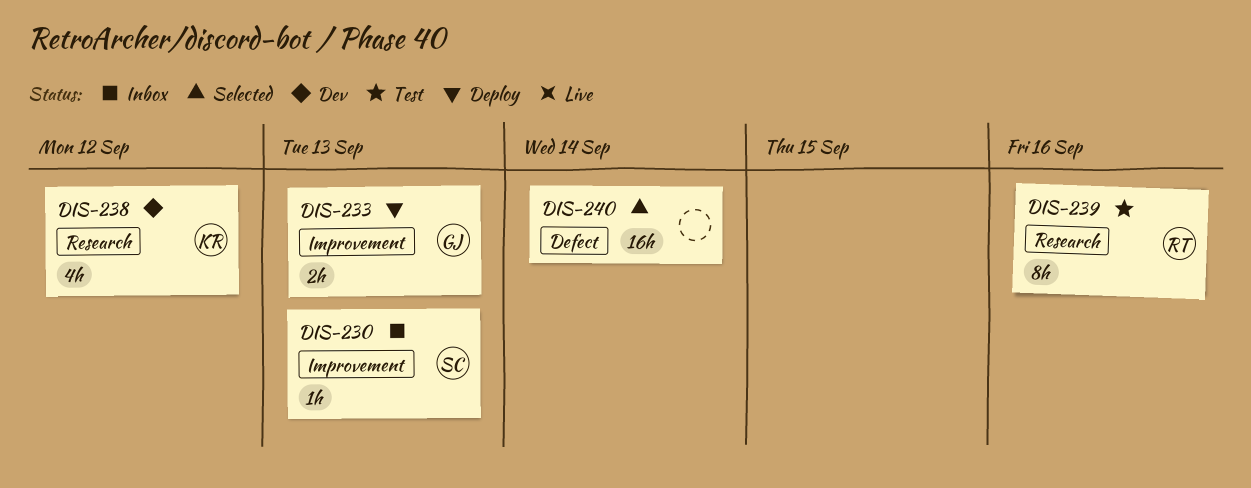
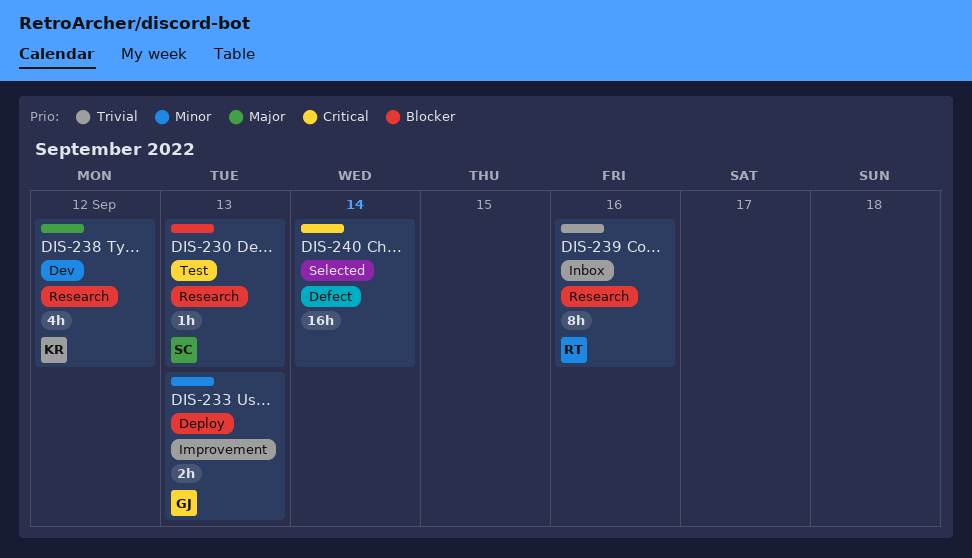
DIS-230, status: Inbox -> Test
DIS-230, label: Improvement -> Research
DIS-239, status: Test -> Inbox

